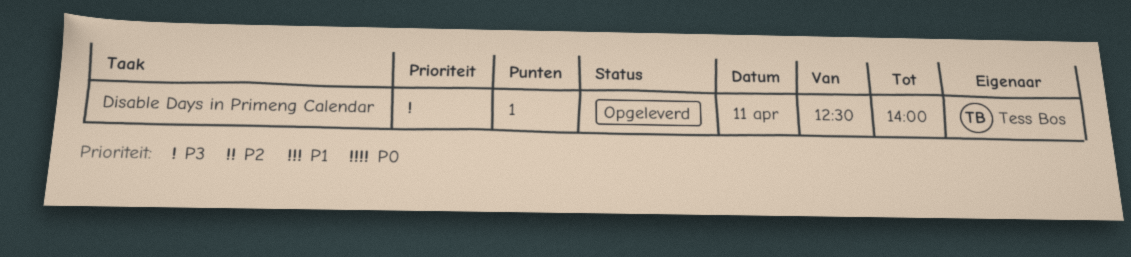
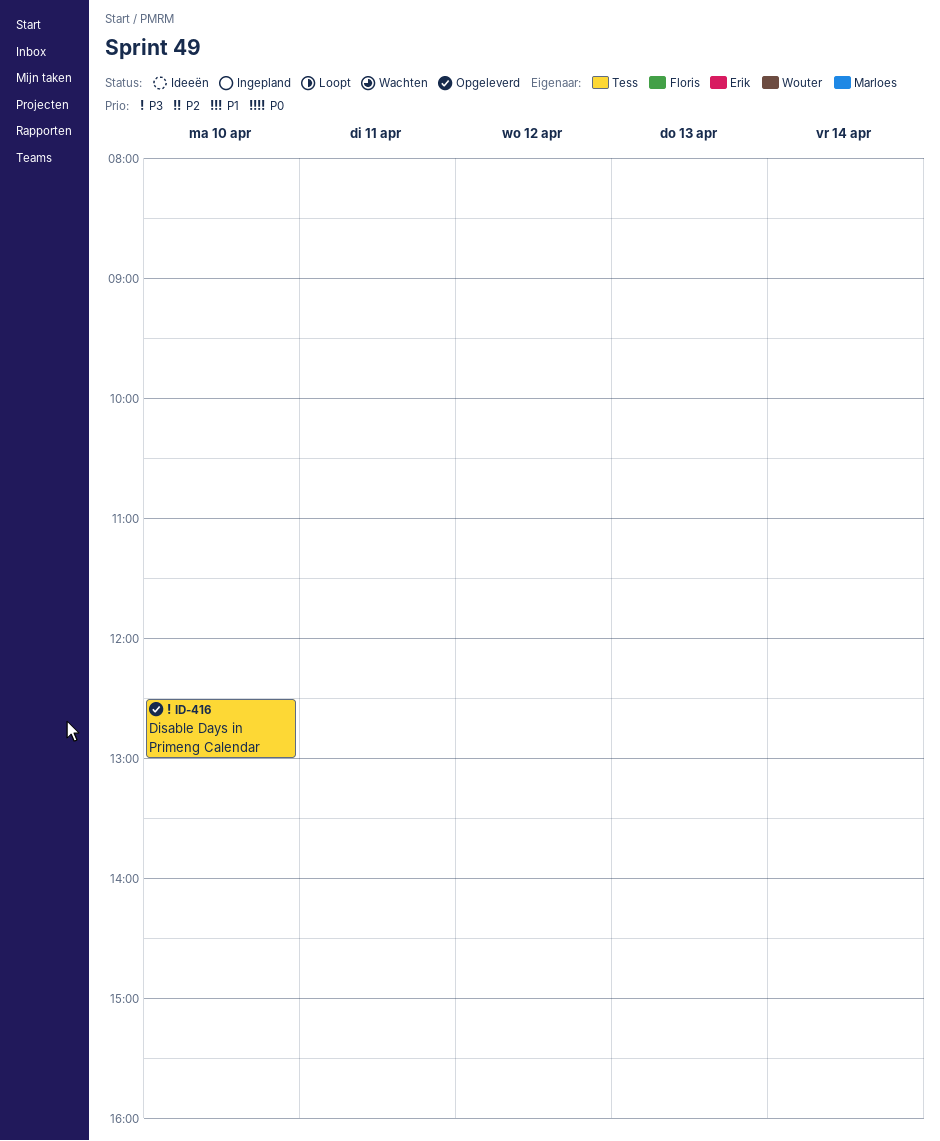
Disable Days in Primeng Calendar, day: Apr 11 -> Apr 10
Disable Days in Primeng Calendar, ends: 14:00 -> 13:00

